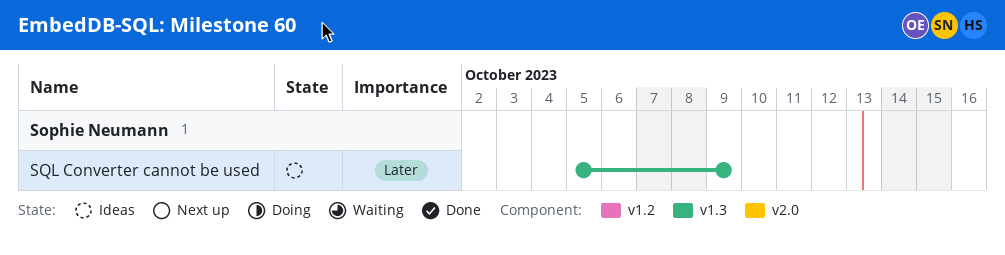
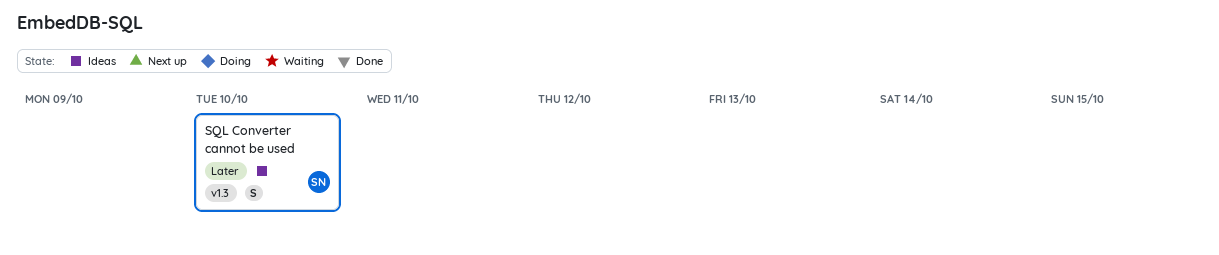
SQL Converter cannot be used, due: Oct 9 -> Oct 10

